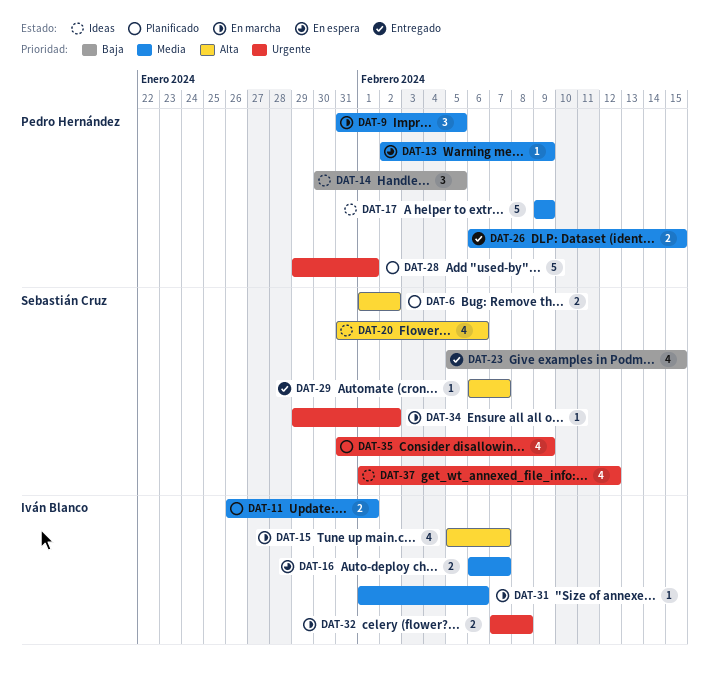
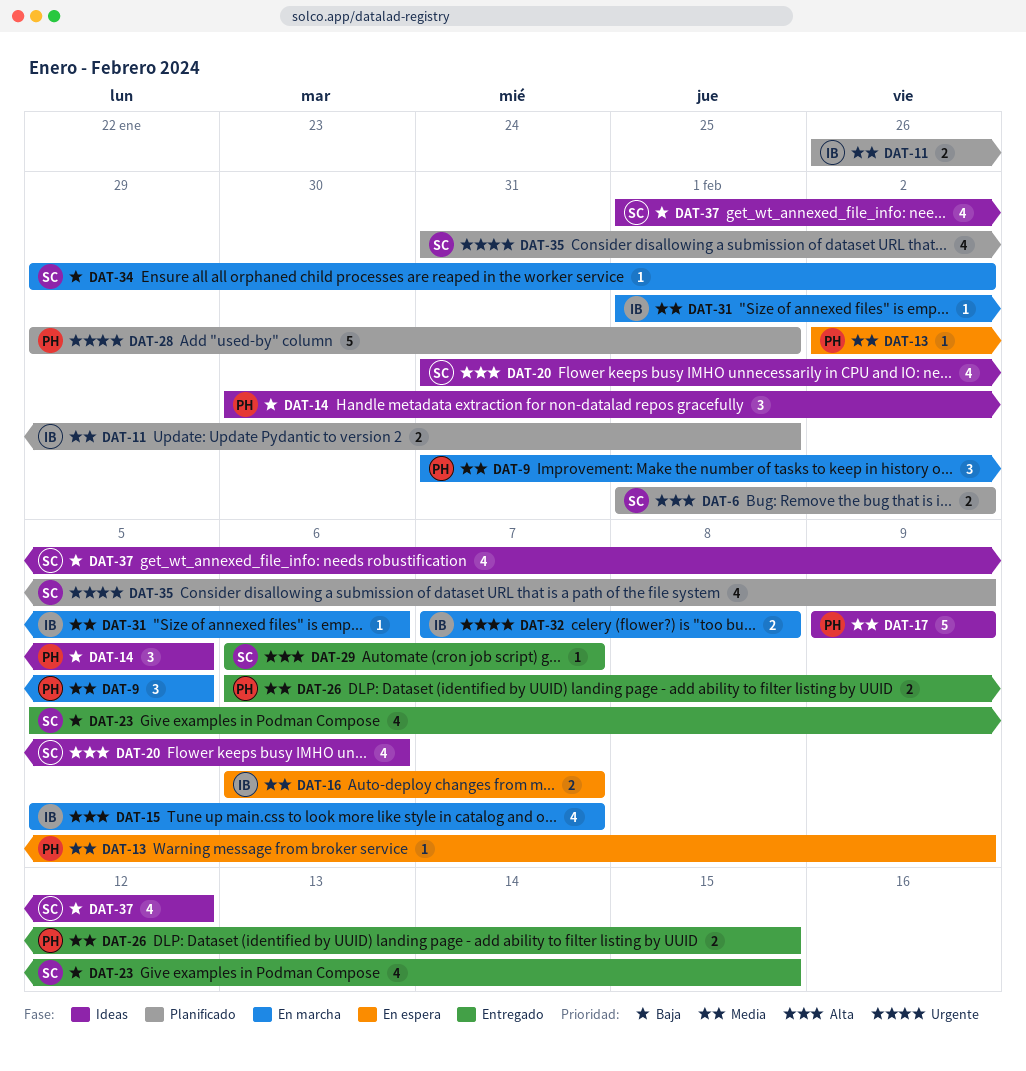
DAT-34, priority: Urgente -> Baja
DAT-37, priority: Urgente -> Baja

